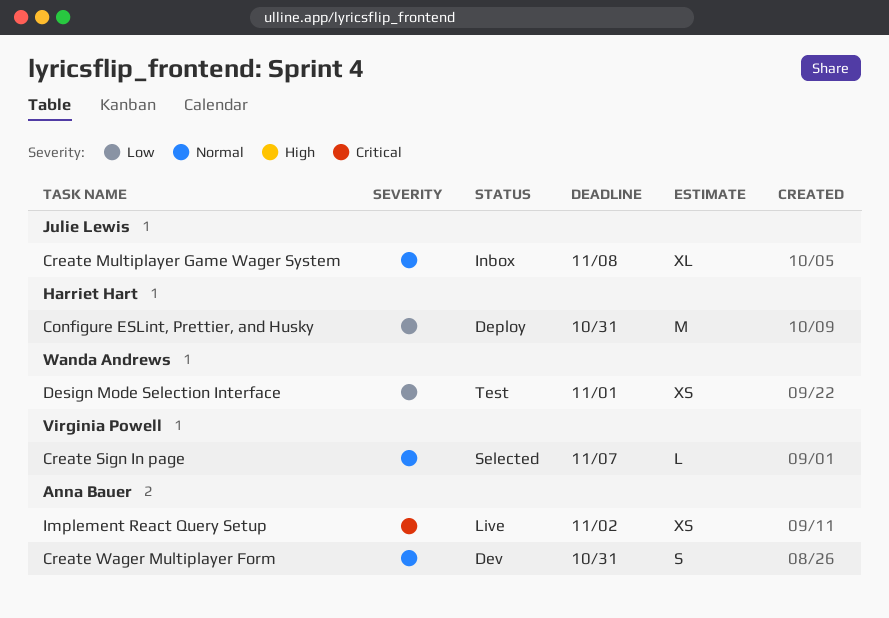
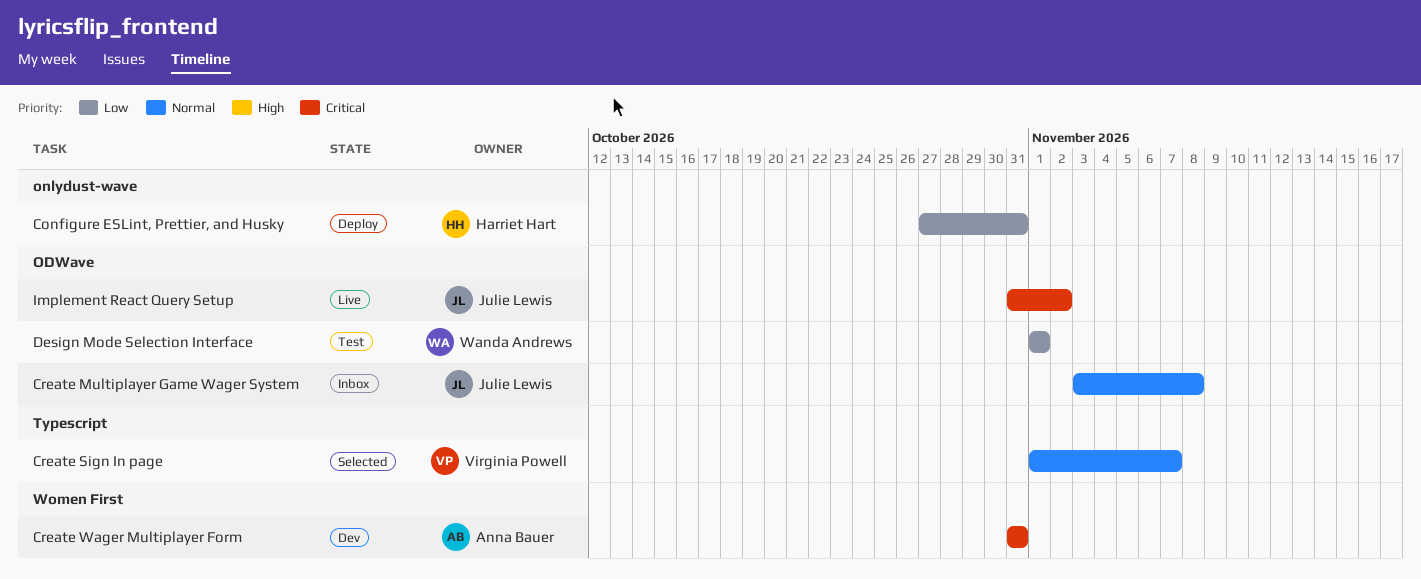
Create Wager Multiplayer Form, priority: Normal -> Critical
Implement React Query Setup, owner: Anna Bauer -> Julie Lewis

